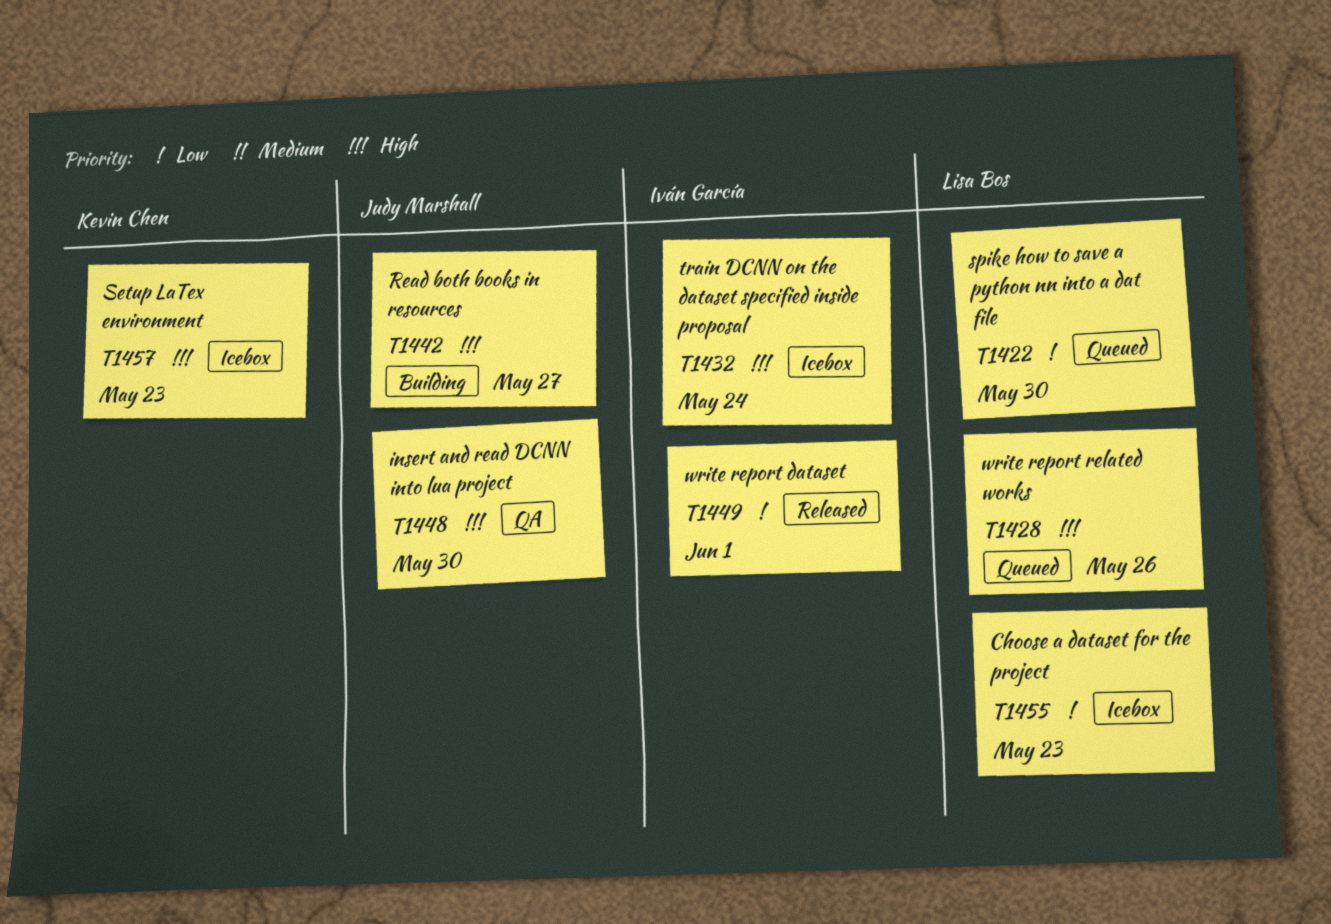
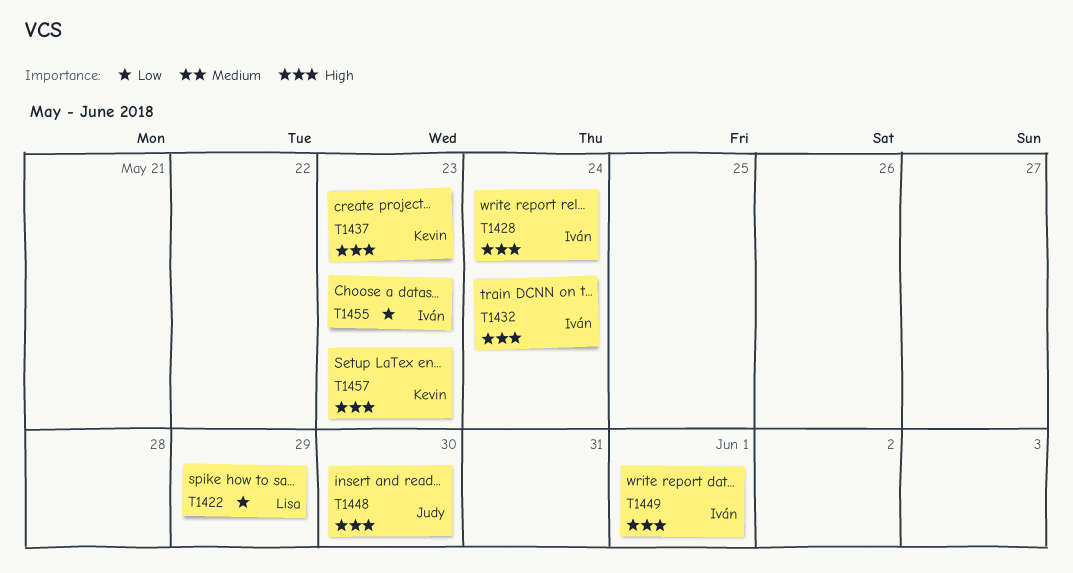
T1422, due: May 30 -> May 29
T1428, owner: Lisa Bos -> Iván García
T1428, due: May 26 -> May 24
T1437: none -> present
T1442: present -> none
T1449, priority: Low -> High
T1455, owner: Lisa Bos -> Iván García

